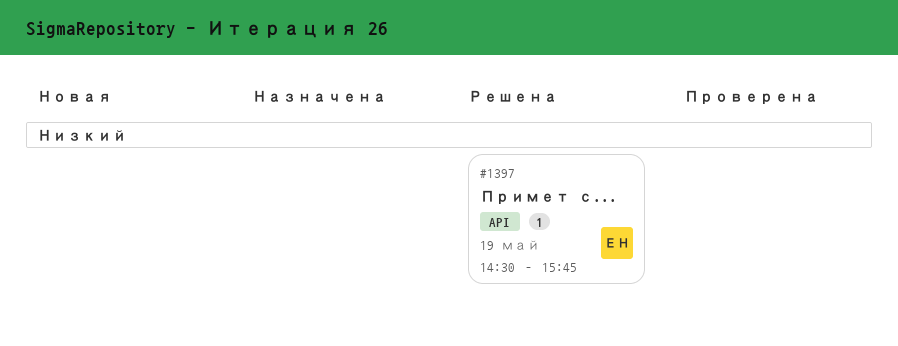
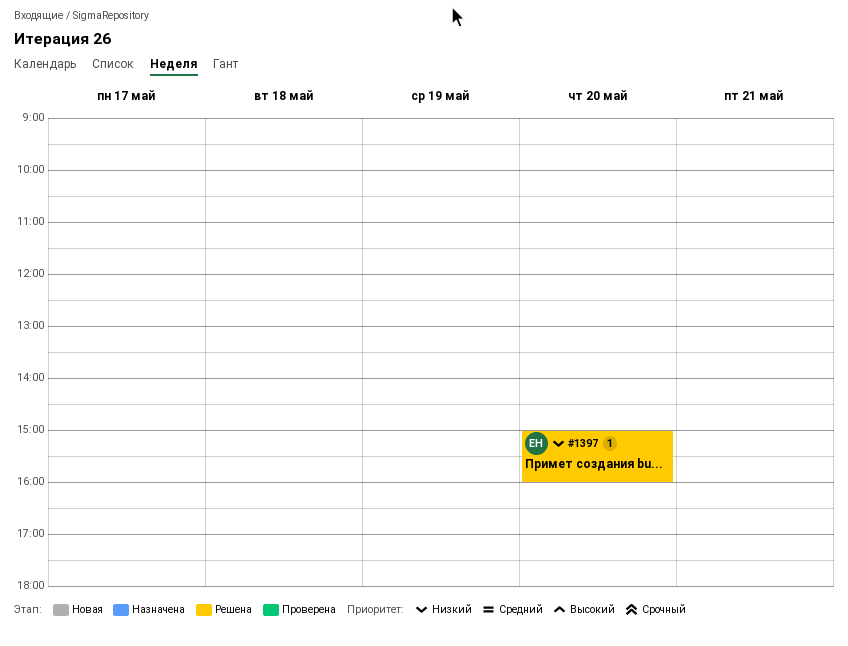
#1397, day: May 19 -> May 20
#1397, begins: 14:30 -> 15:00
#1397, ends: 15:45 -> 16:00

